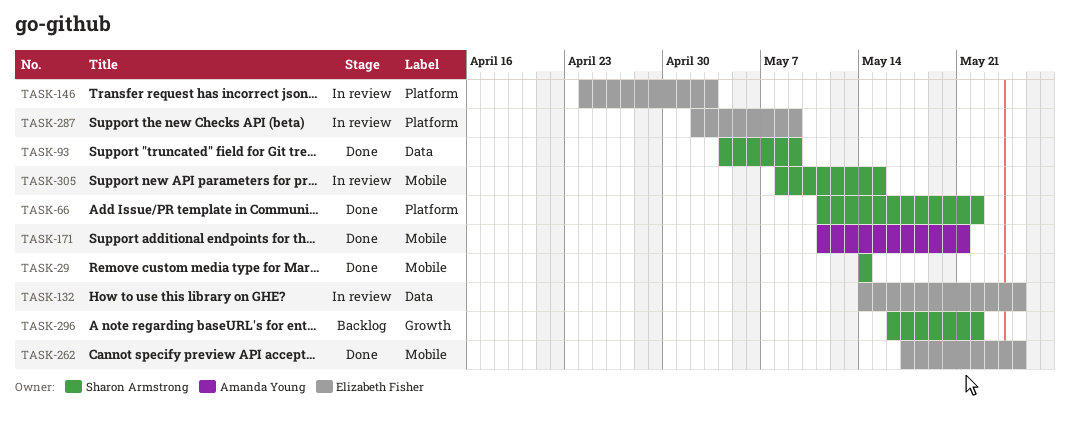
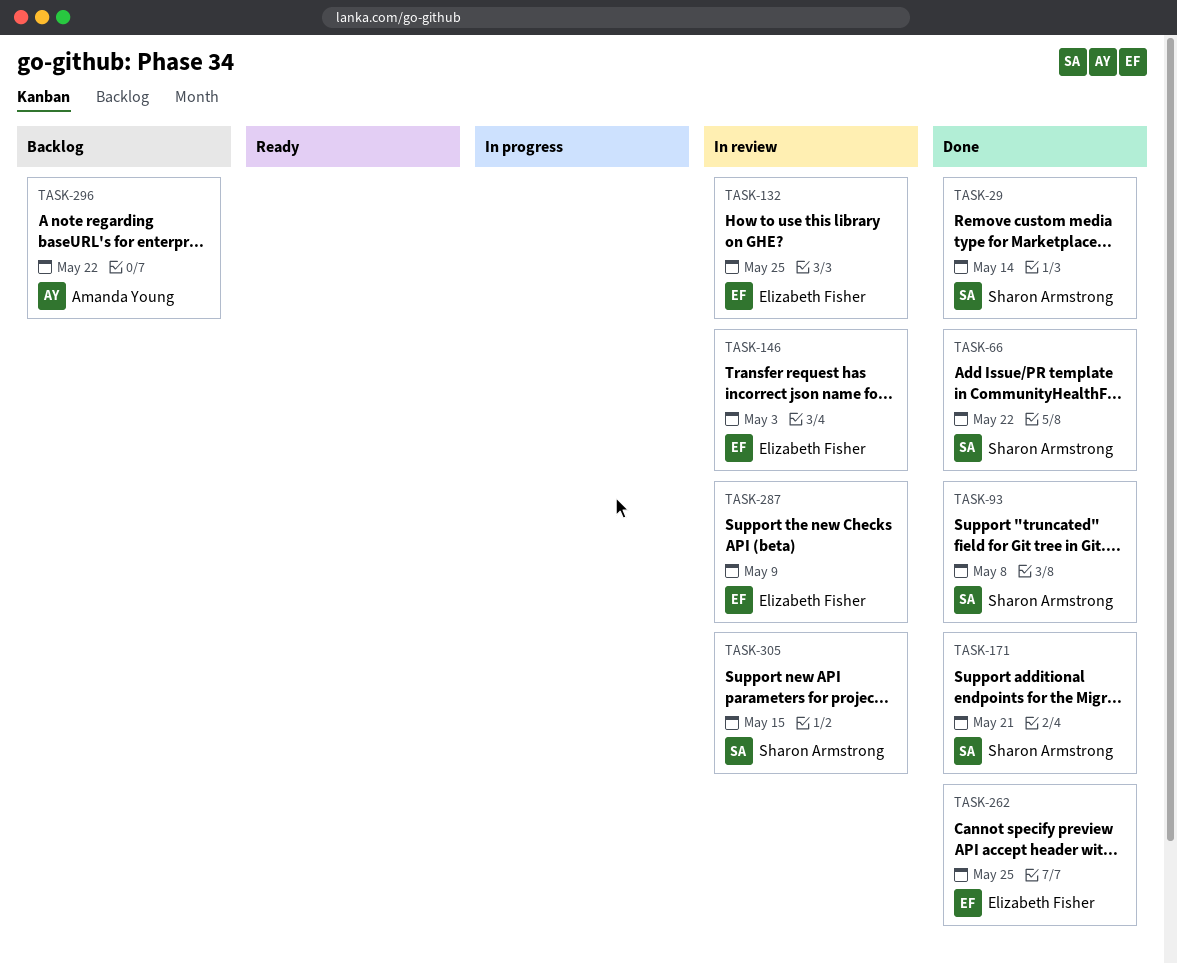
TASK-93, due: May 9 -> May 8
TASK-171, owner: Amanda Young -> Sharon Armstrong
TASK-296, owner: Sharon Armstrong -> Amanda Young

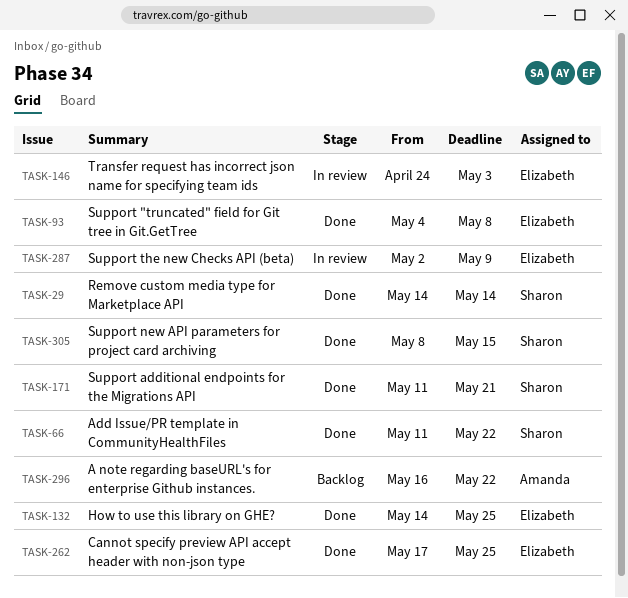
TASK-93, owner: Sharon Armstrong -> Elizabeth Fisher
TASK-132, status: In review -> Done
TASK-305, status: In review -> Done

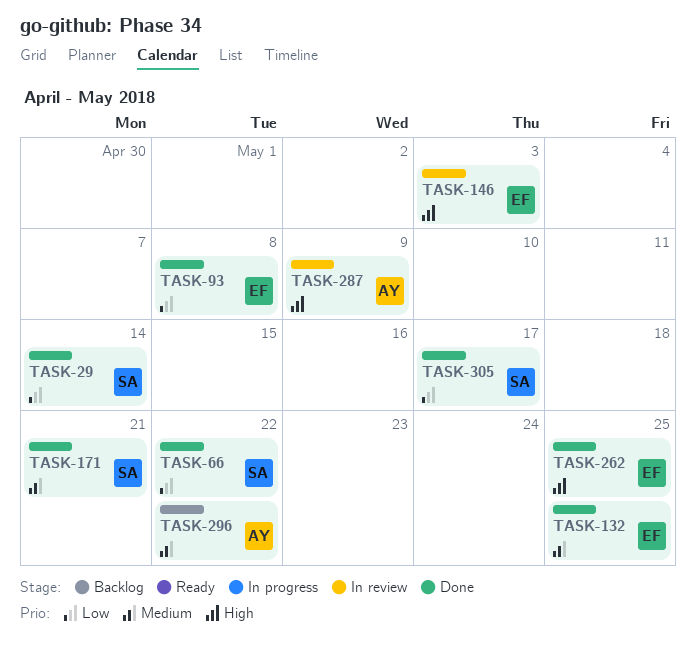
TASK-287, owner: Elizabeth -> Amanda
TASK-305, due: May 15 -> May 17

